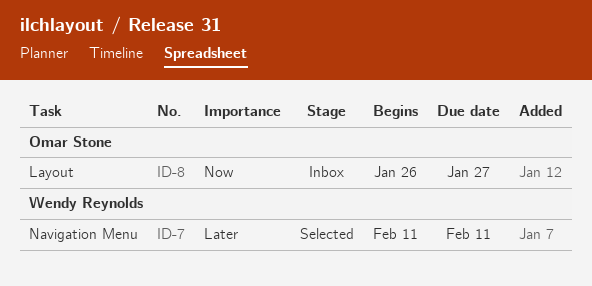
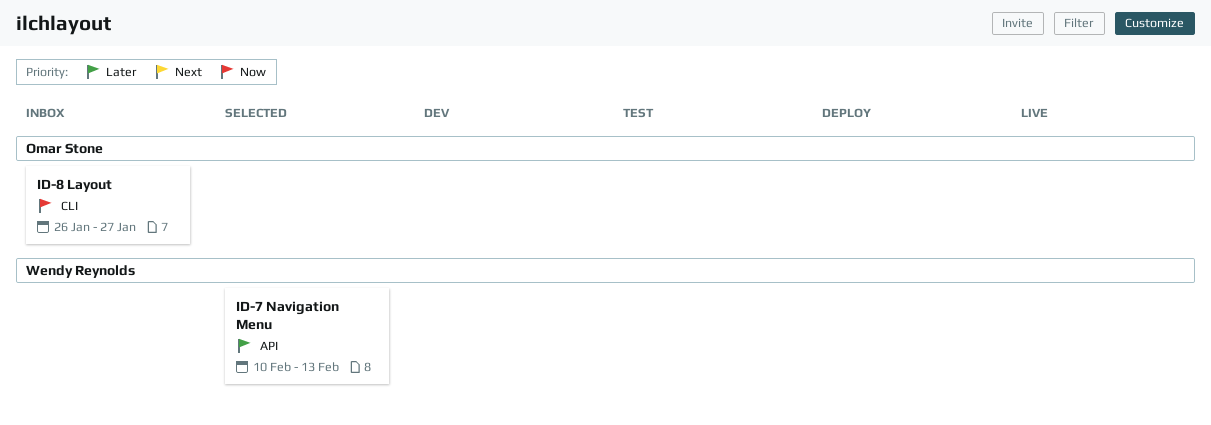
ID-7, start: Feb 11 -> Feb 10
ID-7, due: Feb 11 -> Feb 13

